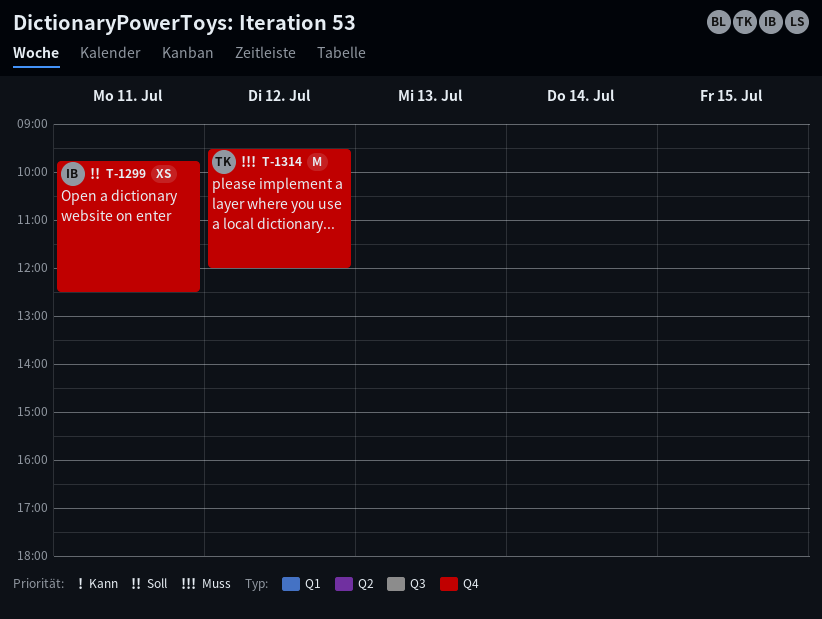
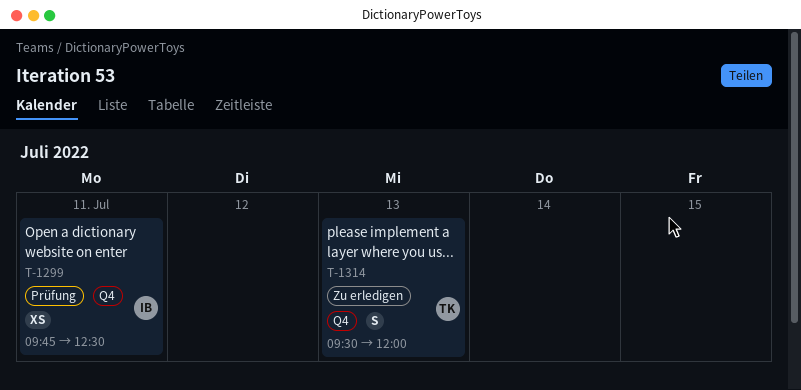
T-1314, estimate: M -> S
T-1314, day: Jul 12 -> Jul 13

